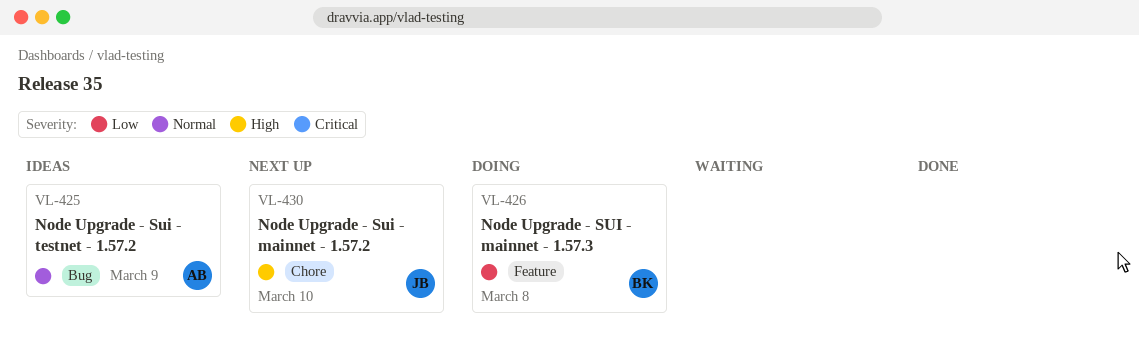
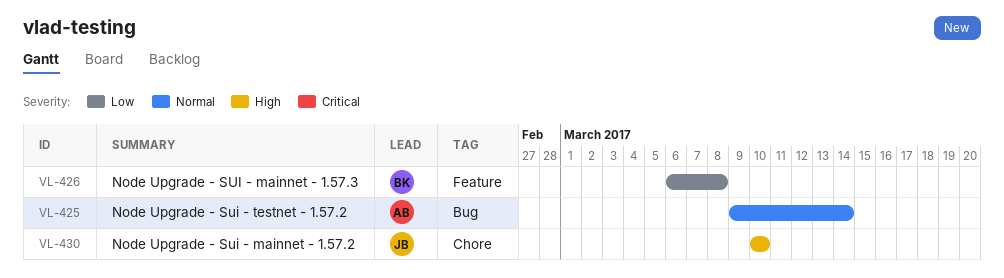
VL-425, due: Mar 9 -> Mar 14

